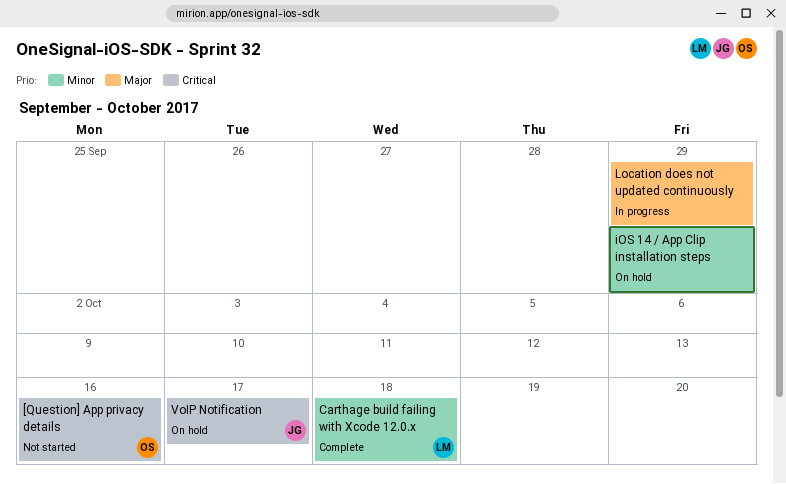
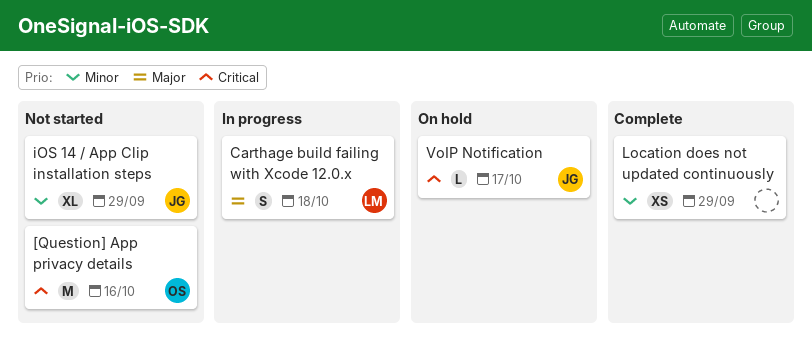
Carthage build failing with Xcode 12.0.x, status: Complete -> In progress
Carthage build failing with Xcode 12.0.x, priority: Minor -> Major
iOS 14 / App Clip installation steps, status: On hold -> Not started
iOS 14 / App Clip installation steps, owner: none -> JG
Location does not updated continuously, status: In progress -> Complete
Location does not updated continuously, priority: Major -> Minor

